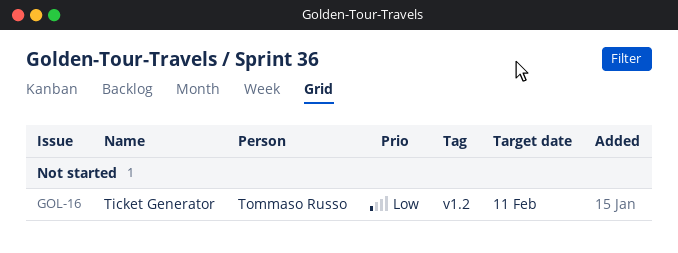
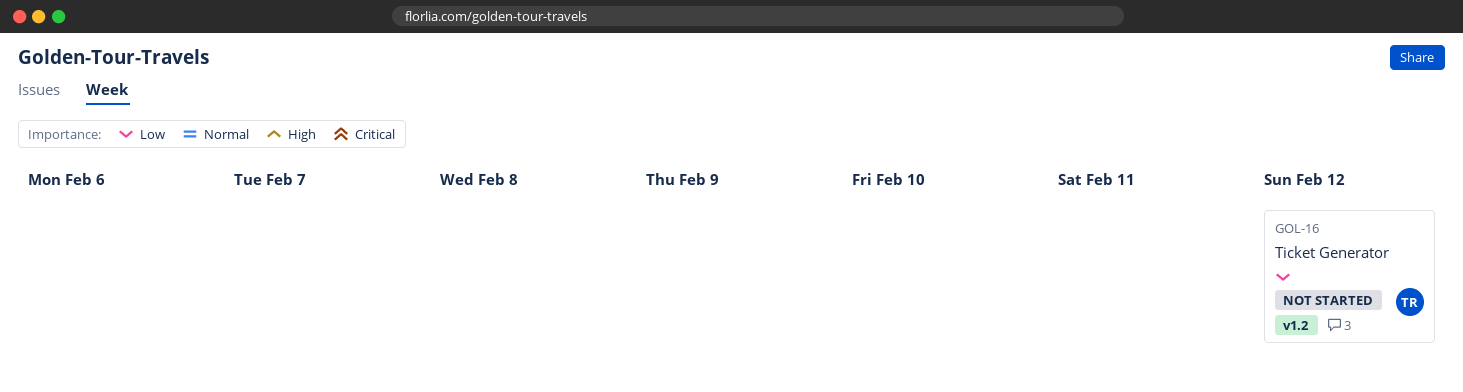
GOL-16, due: Feb 11 -> Feb 12

